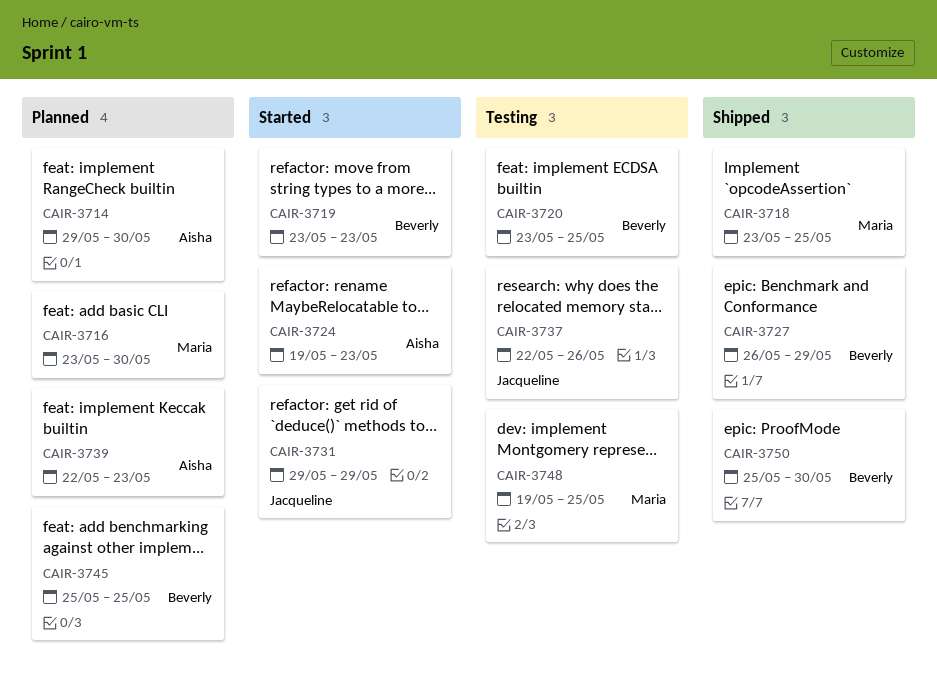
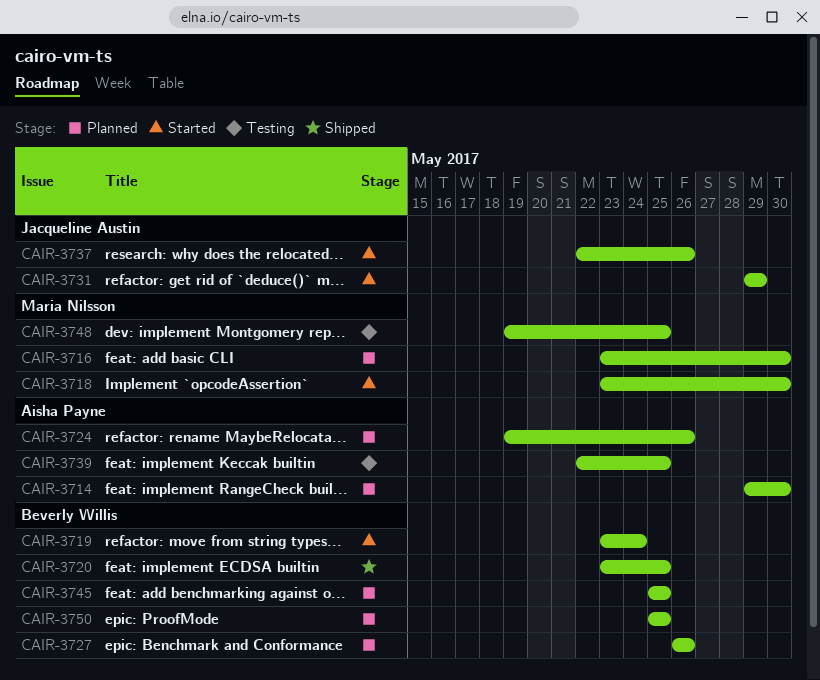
CAIR-3718, status: Shipped -> Started
CAIR-3718, due: May 25 -> May 30
CAIR-3719, due: May 23 -> May 24
CAIR-3720, status: Testing -> Shipped
CAIR-3724, status: Started -> Planned
CAIR-3724, due: May 23 -> May 26
CAIR-3727, status: Shipped -> Planned
CAIR-3727, due: May 29 -> May 26
CAIR-3737, status: Testing -> Started
CAIR-3739, status: Planned -> Testing
CAIR-3739, due: May 23 -> May 25
CAIR-3750, status: Shipped -> Planned
CAIR-3750, due: May 30 -> May 25

